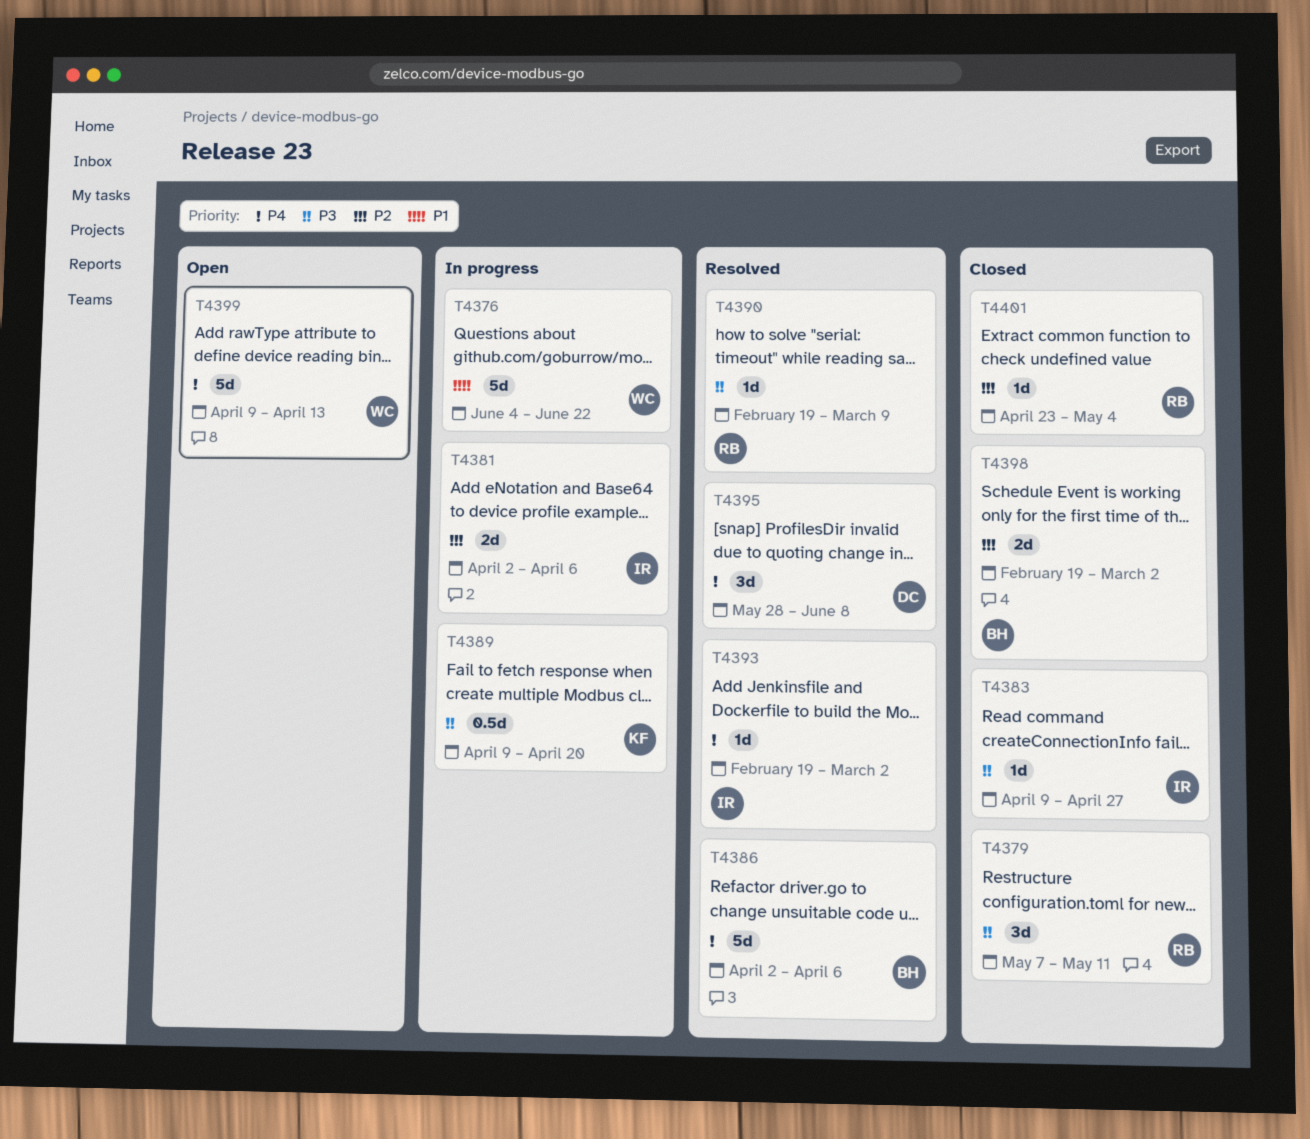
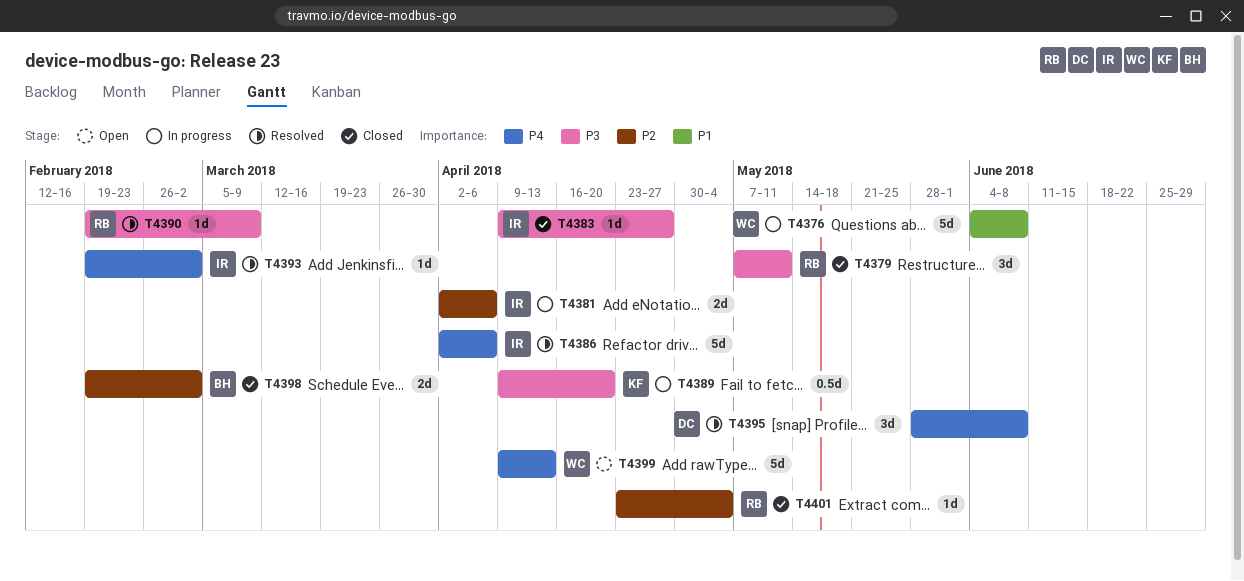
T4376, due: Jun 22 -> Jun 8
T4386, owner: BH -> IR

